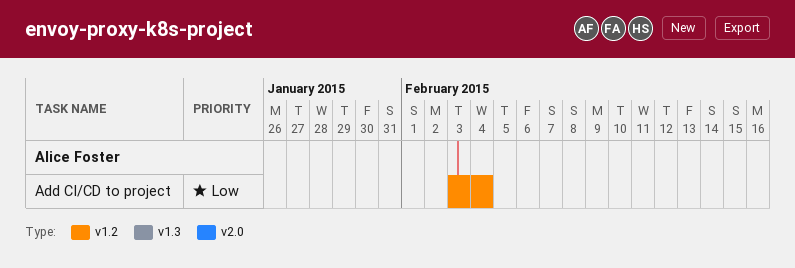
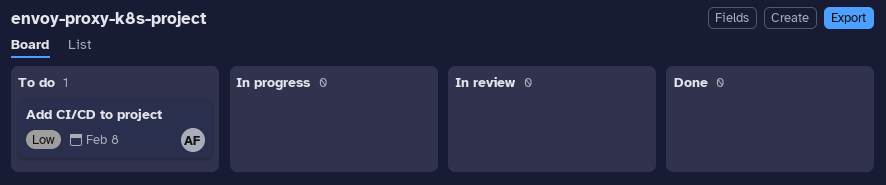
Add CI/CD to project, due: Feb 4 -> Feb 8

